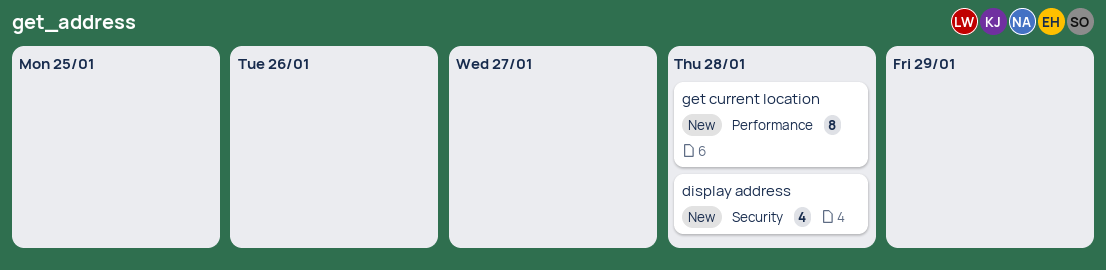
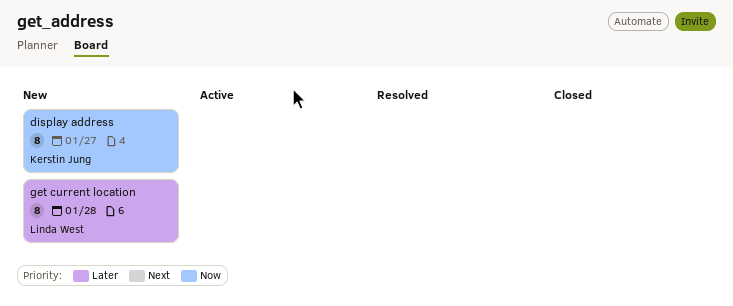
display address, estimate: 4 -> 8
display address, due: Jan 28 -> Jan 27

